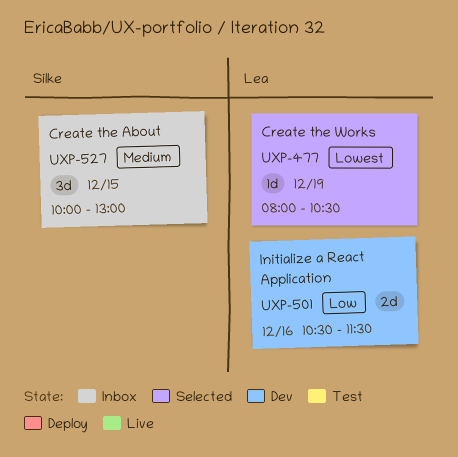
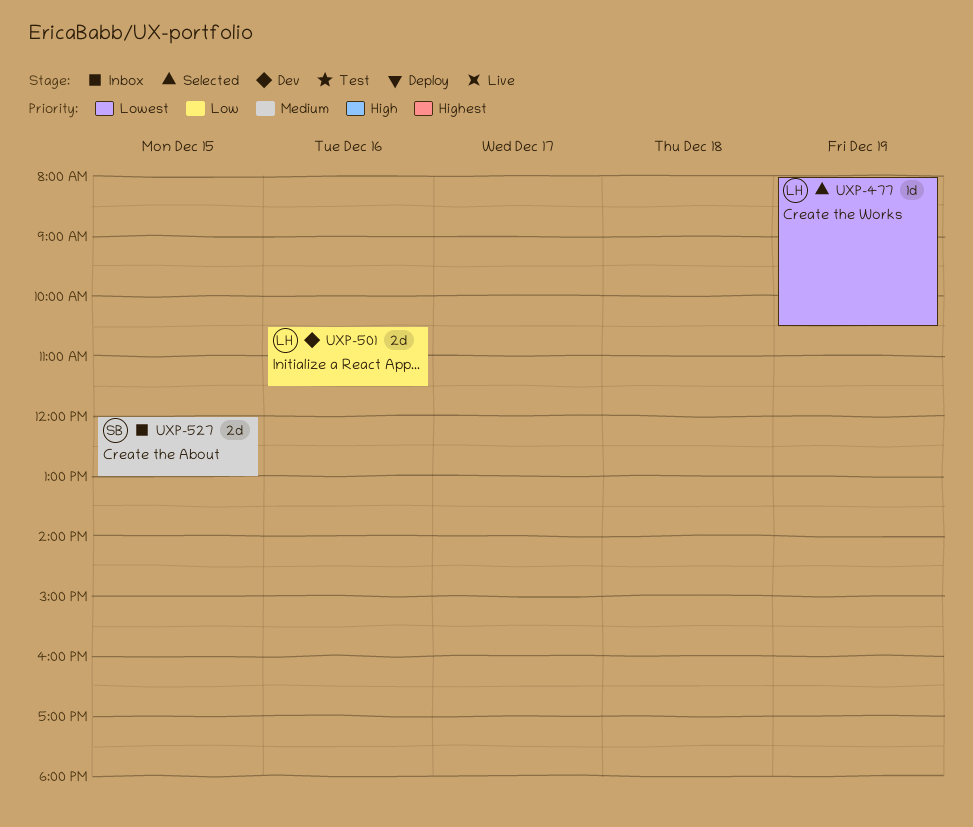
UXP-527, estimate: 3d -> 2d
UXP-527, begins: 10:00 -> 12:00

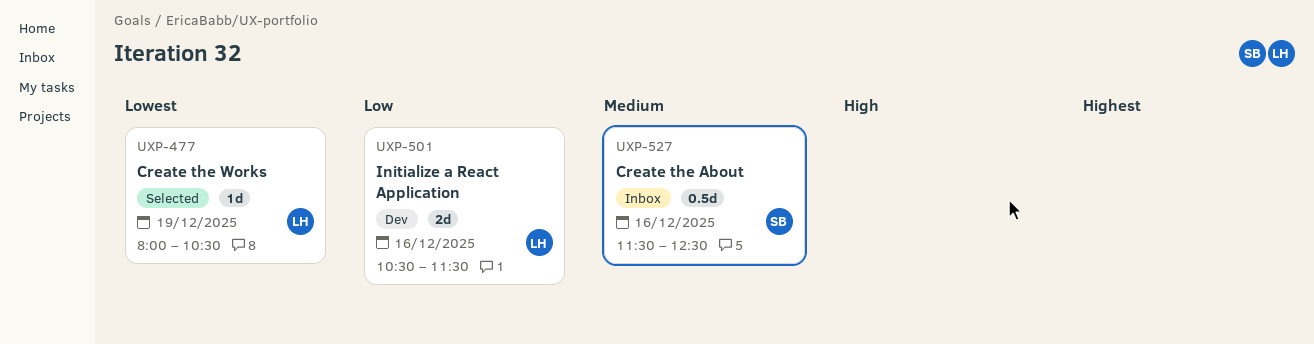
UXP-527, estimate: 2d -> 0.5d
UXP-527, day: Dec 15 -> Dec 16
UXP-527, begins: 12:00 -> 11:30
UXP-527, ends: 13:00 -> 12:30

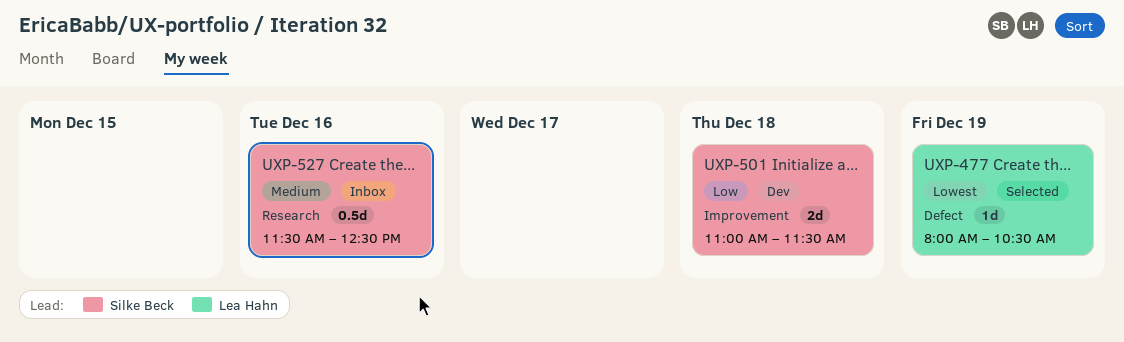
UXP-501, owner: Lea Hahn -> Silke Beck
UXP-501, day: Dec 16 -> Dec 18
UXP-501, begins: 10:30 -> 11:00

